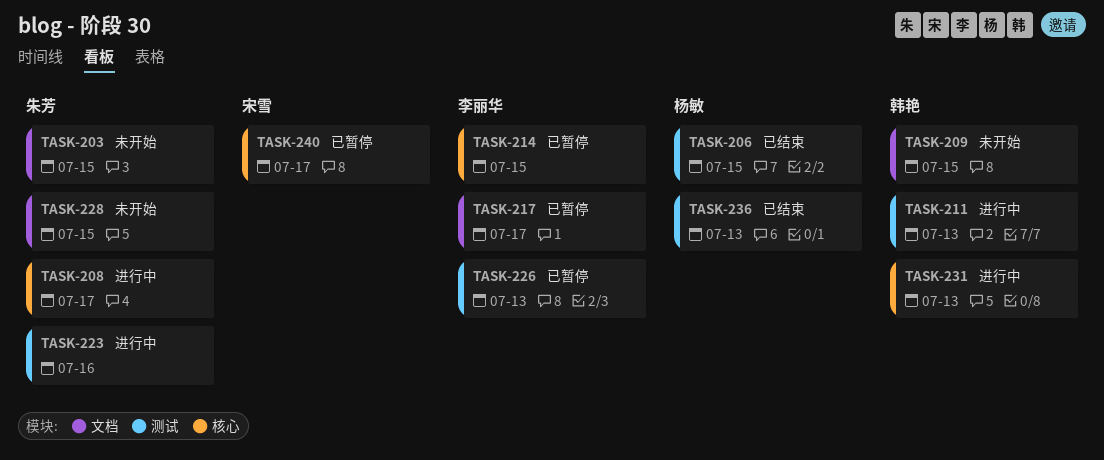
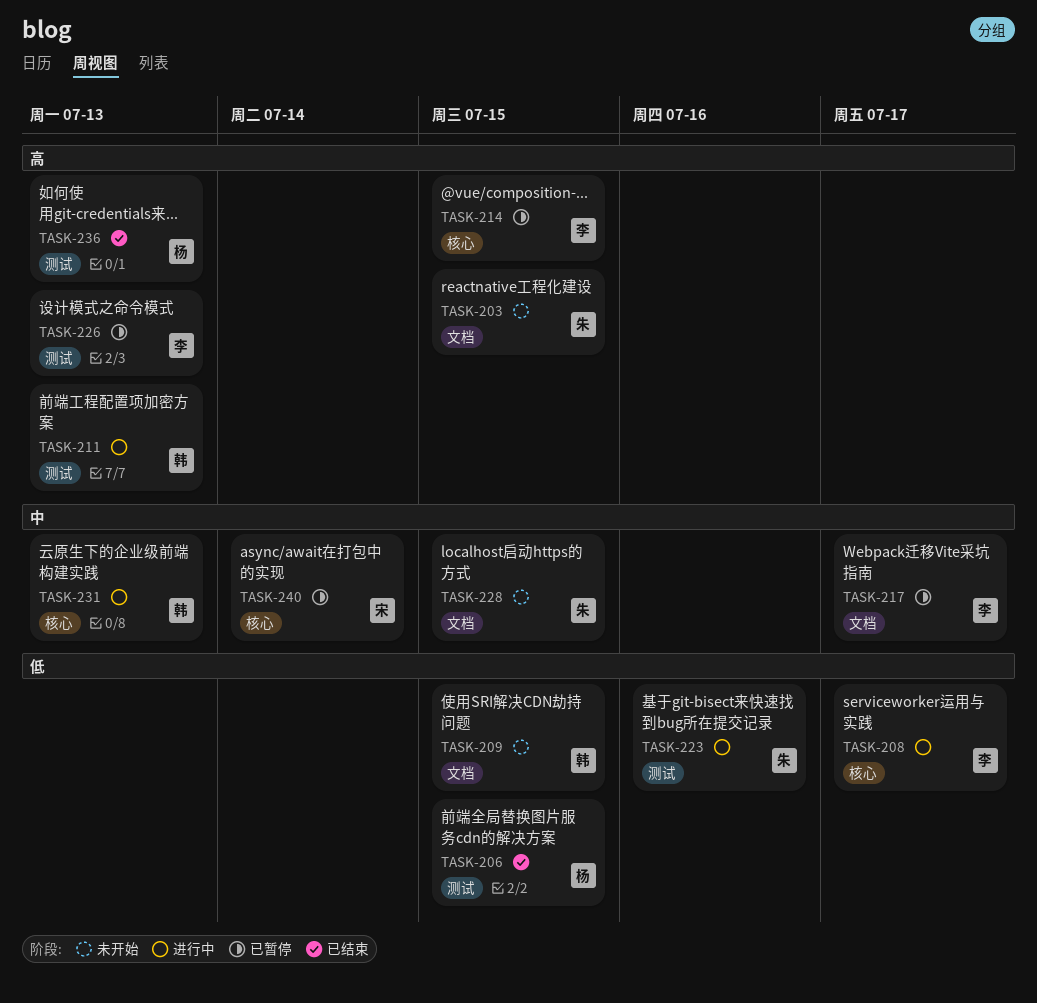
TASK-208, owner: 朱芳 -> 李丽华
TASK-240, due: Jul 17 -> Jul 14

